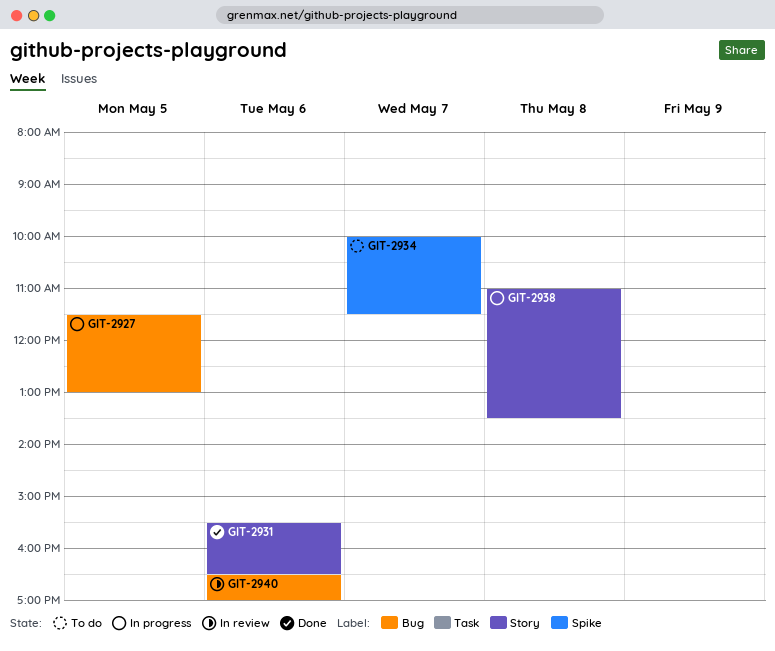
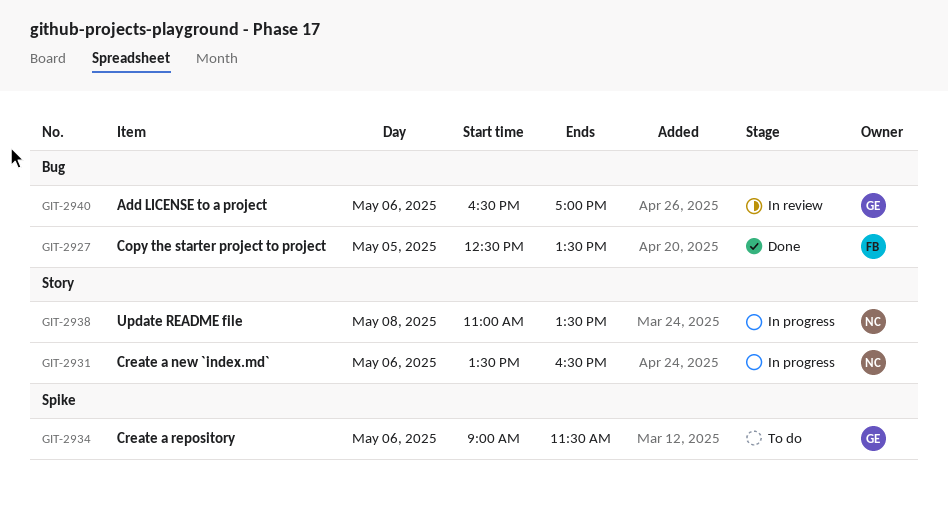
GIT-2927, status: In progress -> Done
GIT-2927, begins: 11:30 -> 12:30
GIT-2927, ends: 13:00 -> 13:30
GIT-2931, status: Done -> In progress
GIT-2931, begins: 15:30 -> 13:30
GIT-2934, day: May 7 -> May 6
GIT-2934, begins: 10:00 -> 09:00

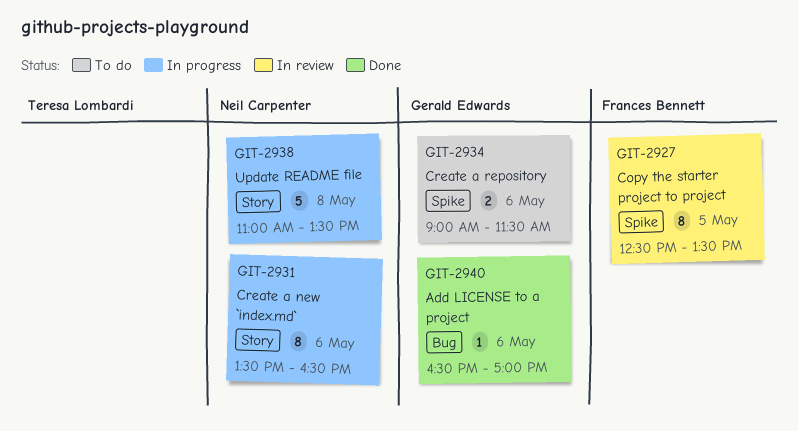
GIT-2927, status: Done -> In review
GIT-2927, label: Bug -> Spike
GIT-2940, status: In review -> Done

